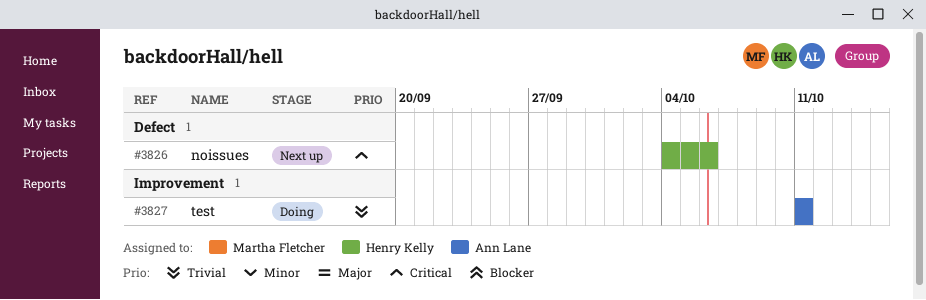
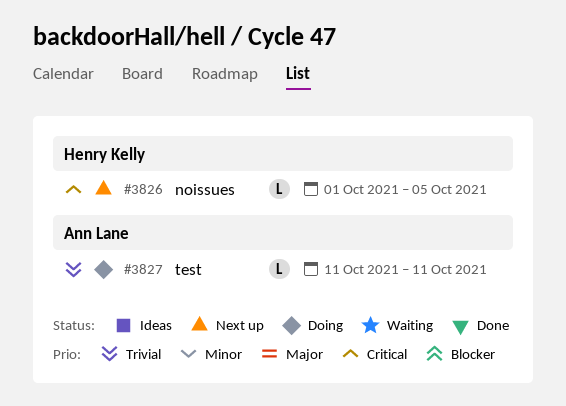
#3826, start: Oct 4 -> Oct 1
#3826, due: Oct 6 -> Oct 5

